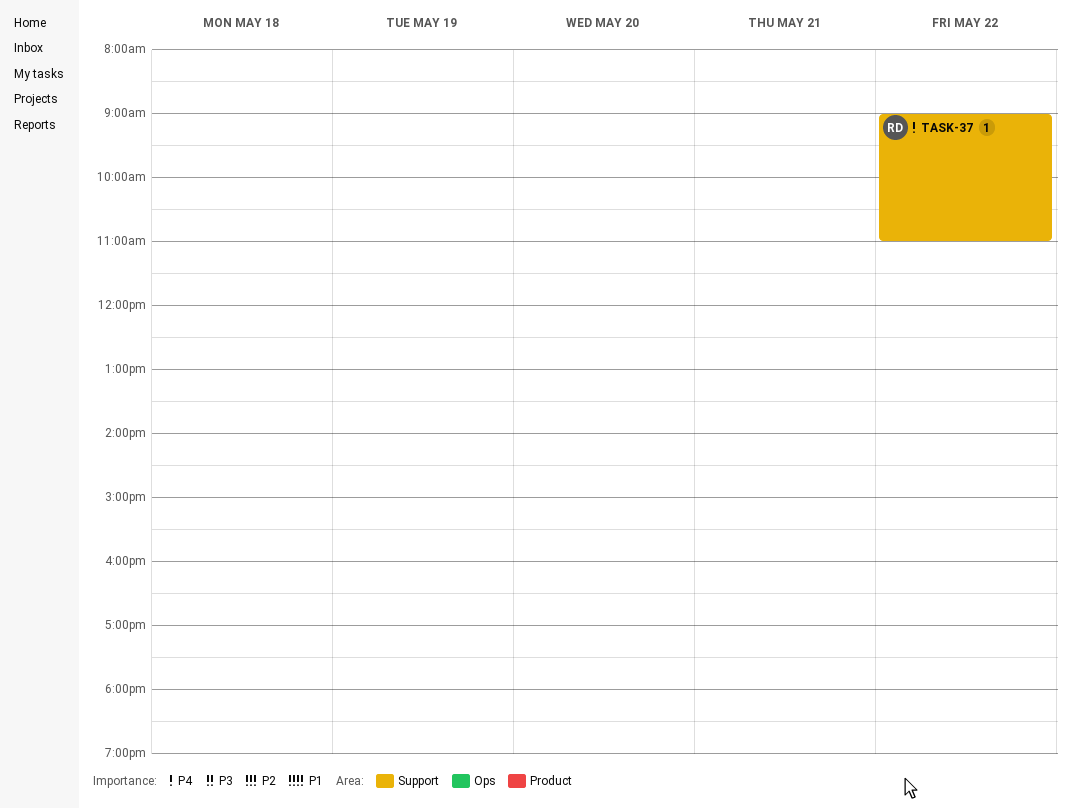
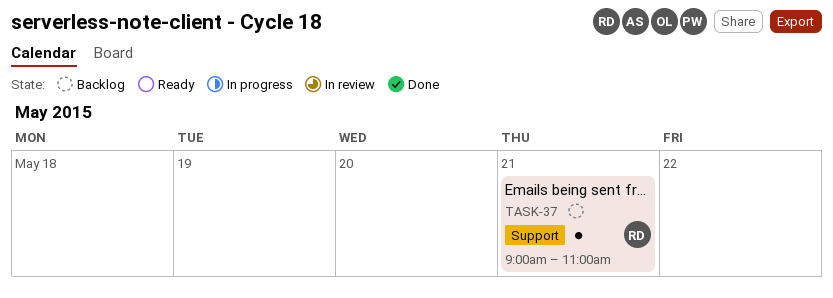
TASK-37, day: May 22 -> May 21

